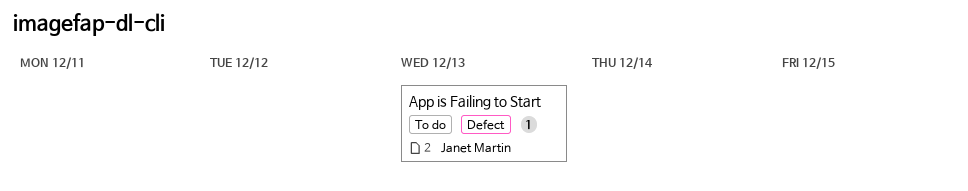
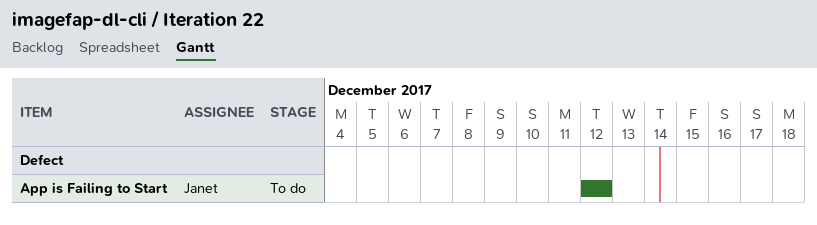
App is Failing to Start, due: Dec 13 -> Dec 12

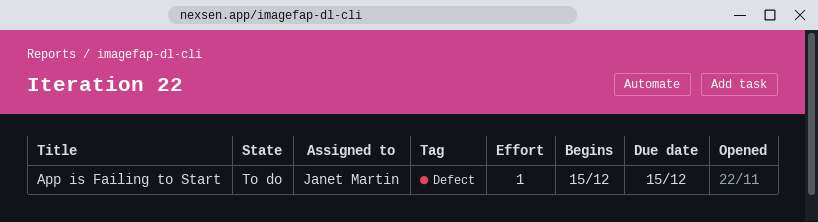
App is Failing to Start, start: Dec 12 -> Dec 15
App is Failing to Start, due: Dec 12 -> Dec 15

